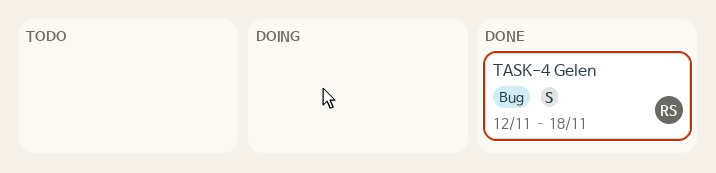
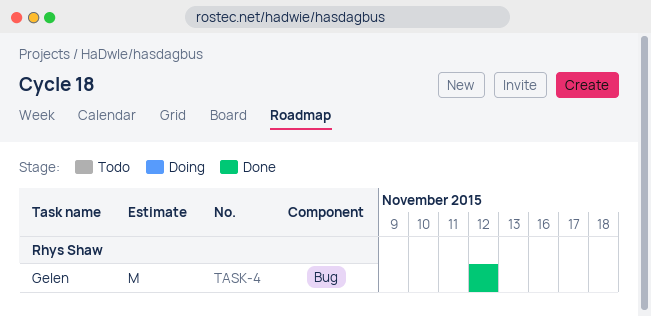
TASK-4, estimate: S -> M
TASK-4, due: Nov 18 -> Nov 12

